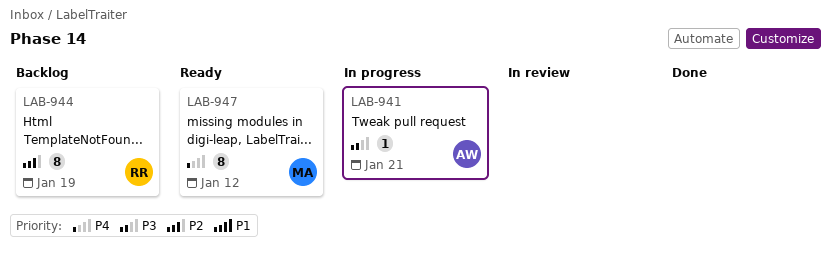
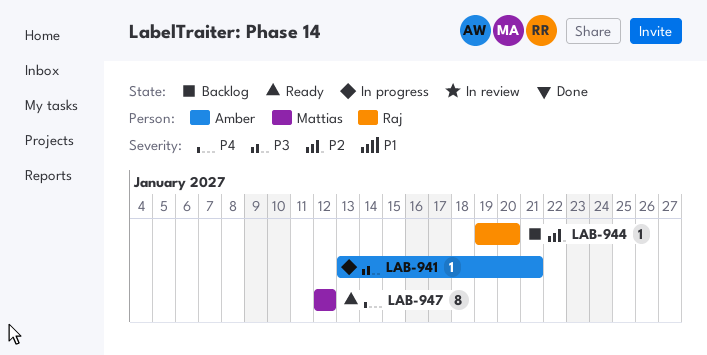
LAB-944, estimate: 8 -> 1
LAB-944, due: Jan 19 -> Jan 20

